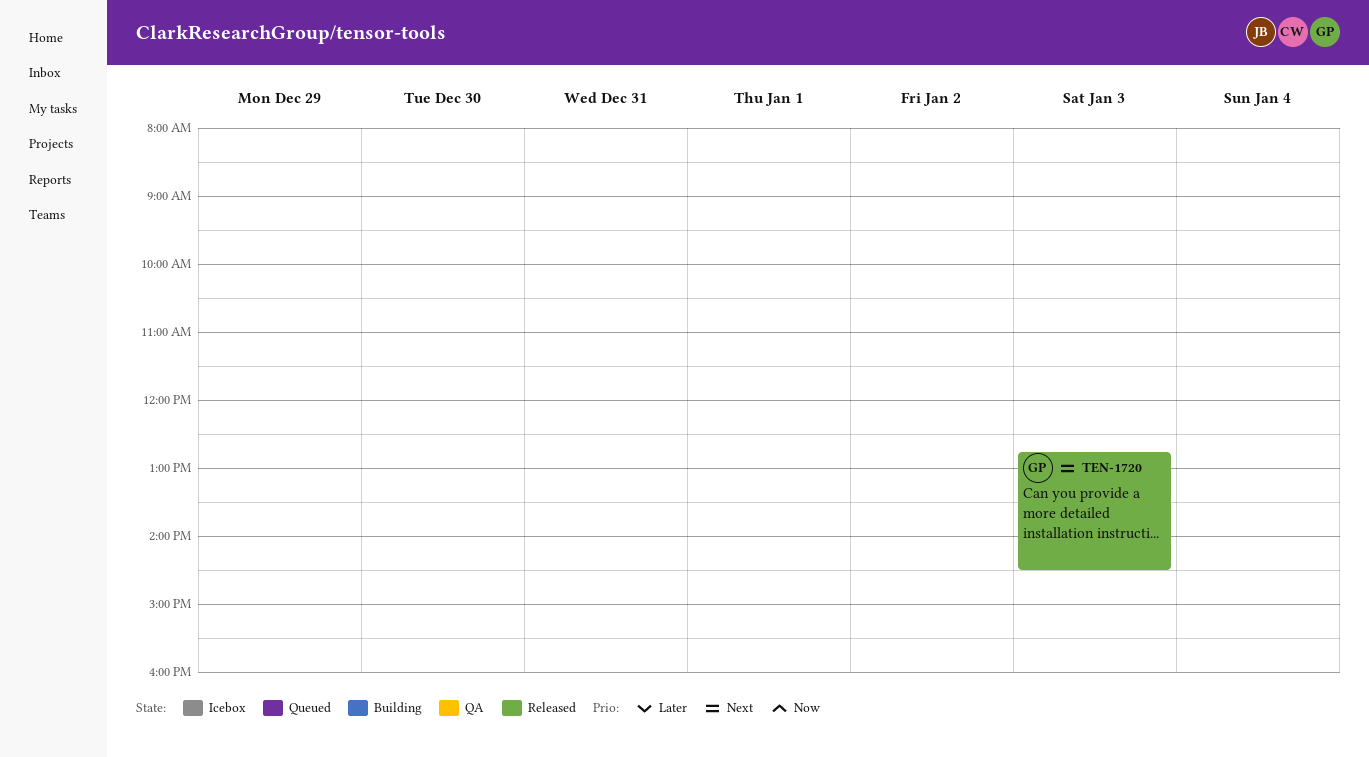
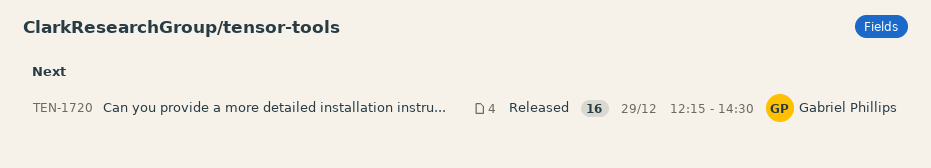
TEN-1720, day: Jan 3 -> Dec 29
TEN-1720, begins: 12:45 -> 12:15

